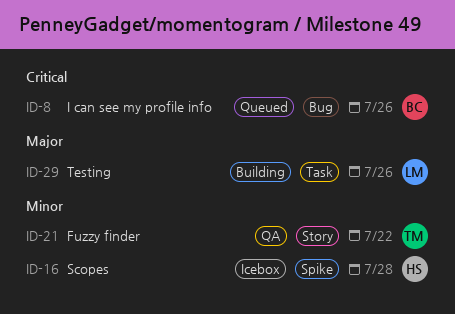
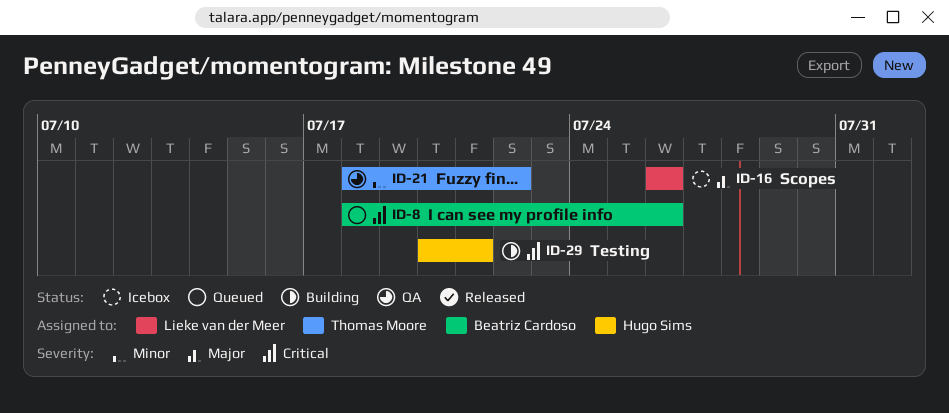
ID-16, owner: Hugo Sims -> Lieke van der Meer
ID-16, priority: Minor -> Major
ID-16, due: Jul 28 -> Jul 26
ID-29, owner: Lieke van der Meer -> Hugo Sims
ID-29, priority: Major -> Critical
ID-29, due: Jul 26 -> Jul 21

